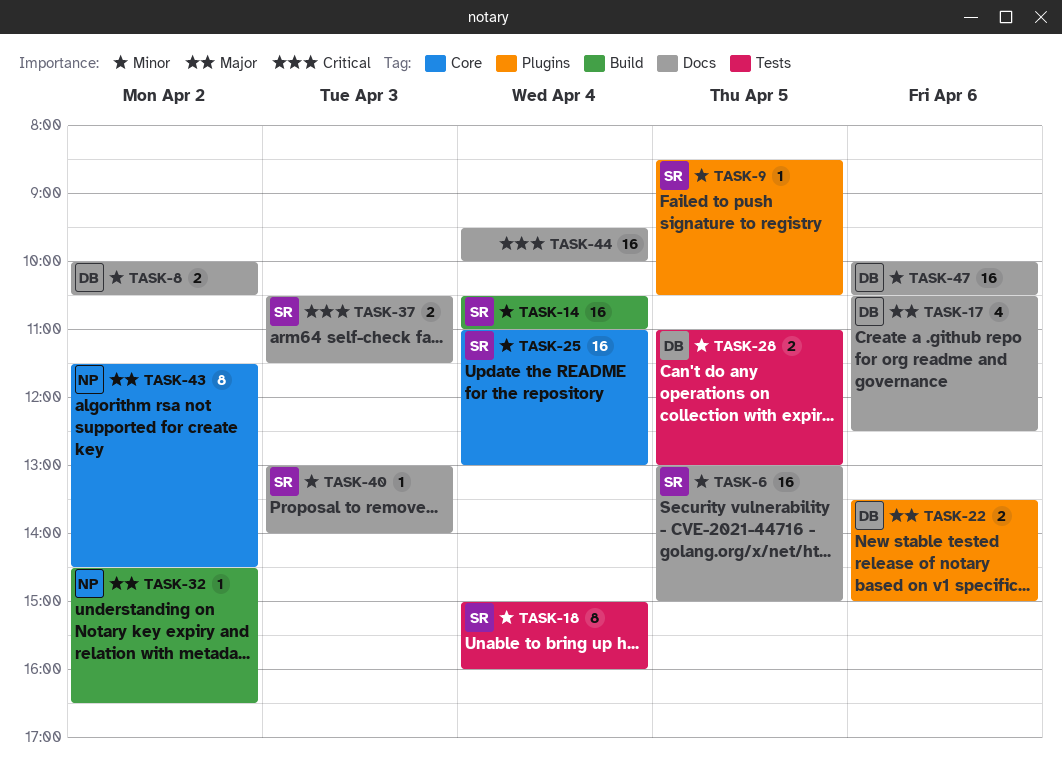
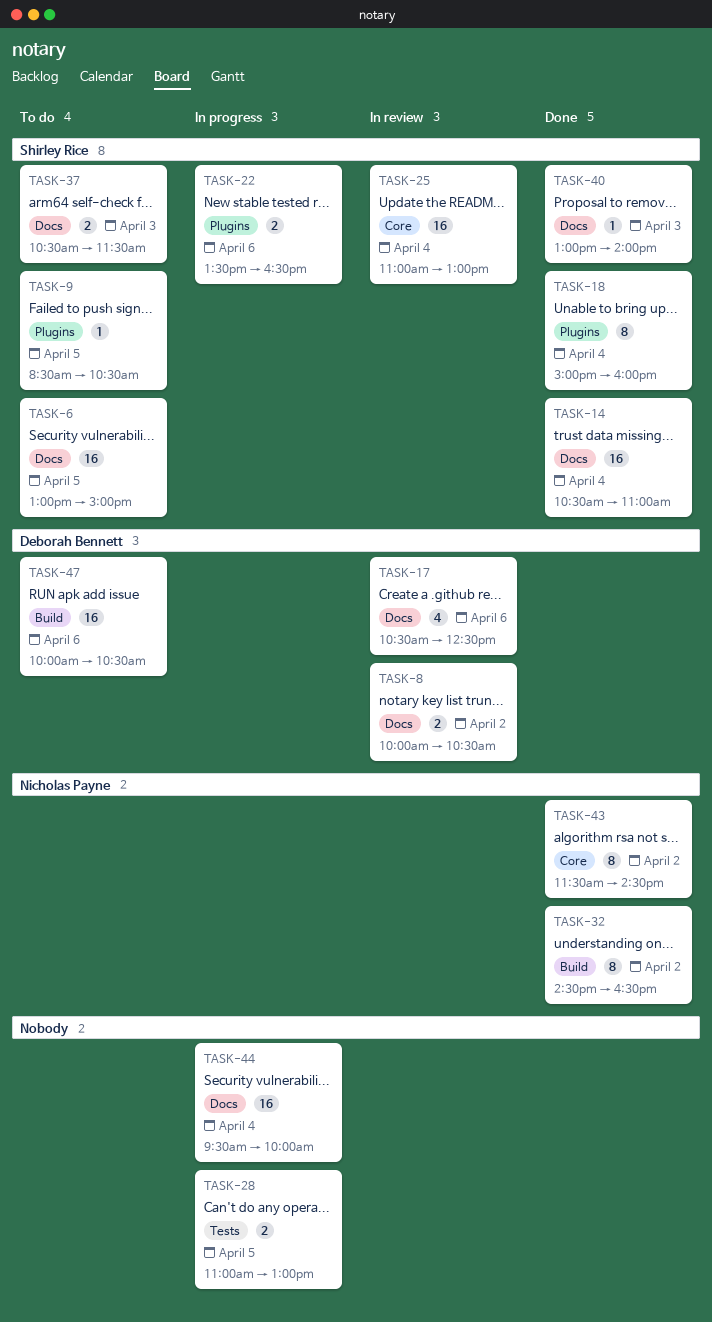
TASK-14, label: Build -> Docs
TASK-18, label: Tests -> Plugins
TASK-22, owner: Deborah Bennett -> Shirley Rice
TASK-22, ends: 15:00 -> 16:30
TASK-28, owner: Deborah Bennett -> none
TASK-32, estimate: 1 -> 8
TASK-47, label: Docs -> Build

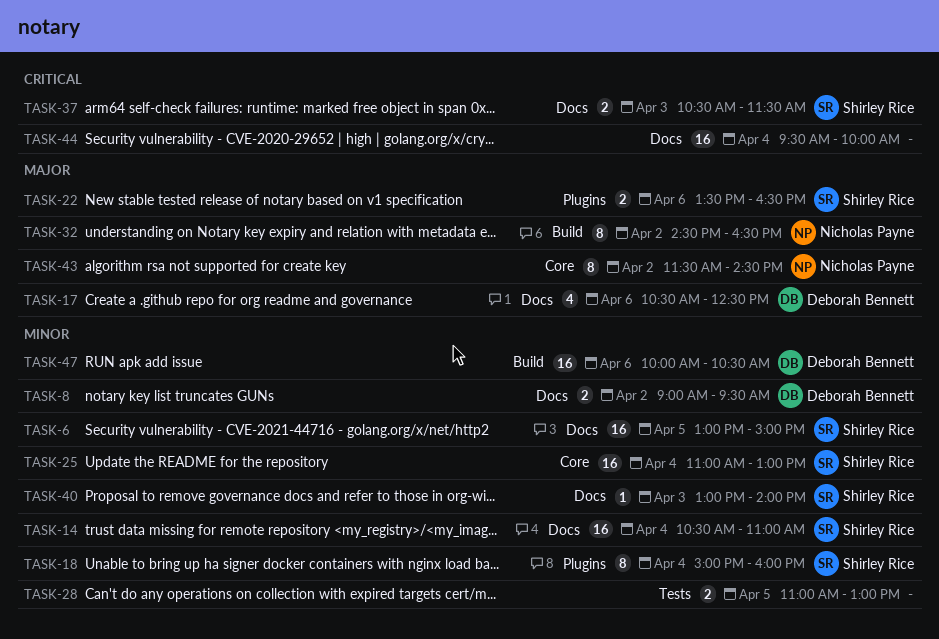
TASK-8, begins: 10:00 -> 09:00
TASK-8, ends: 10:30 -> 09:30
TASK-9: present -> none

